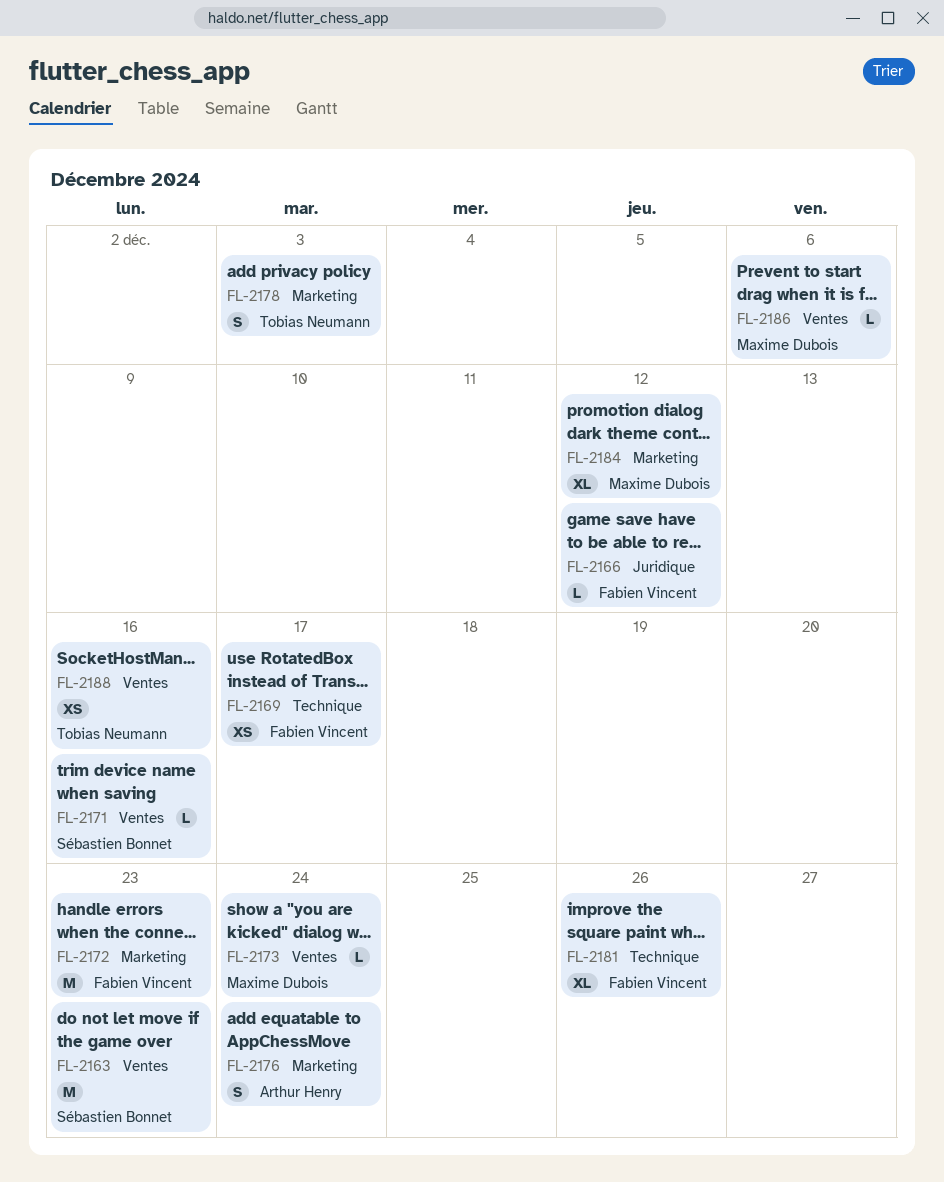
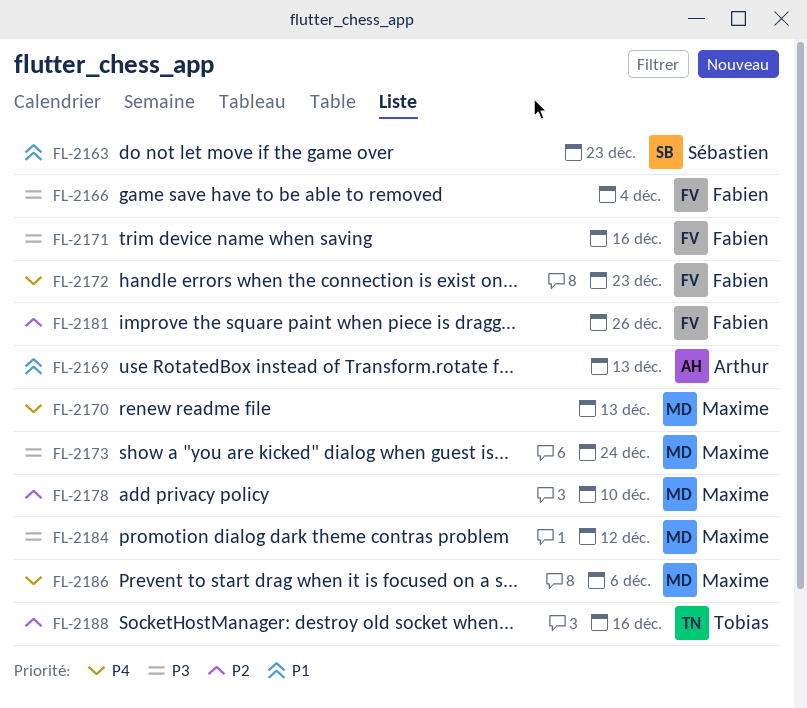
FL-2166, due: Dec 12 -> Dec 4
FL-2169, owner: Fabien Vincent -> Arthur Henry
FL-2169, due: Dec 17 -> Dec 13
FL-2170: none -> present
FL-2171, owner: Sébastien Bonnet -> Fabien Vincent
FL-2176: present -> none
FL-2178, owner: Tobias Neumann -> Maxime Dubois
FL-2178, due: Dec 3 -> Dec 10

